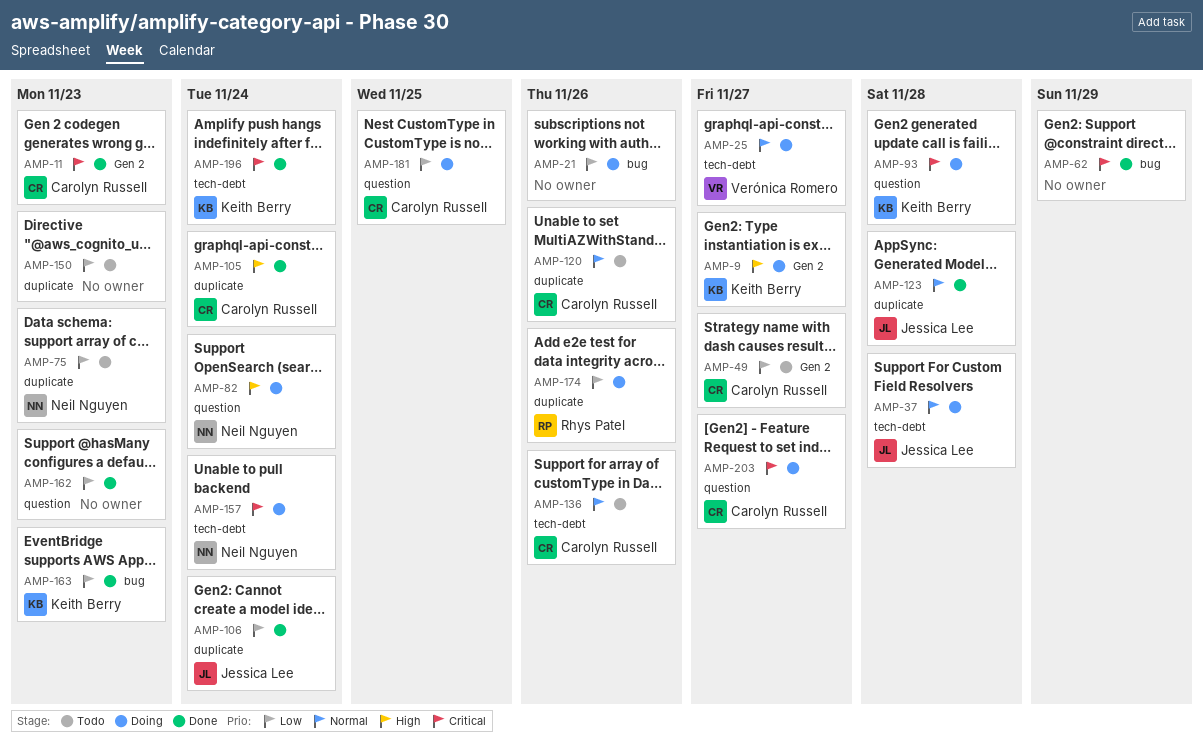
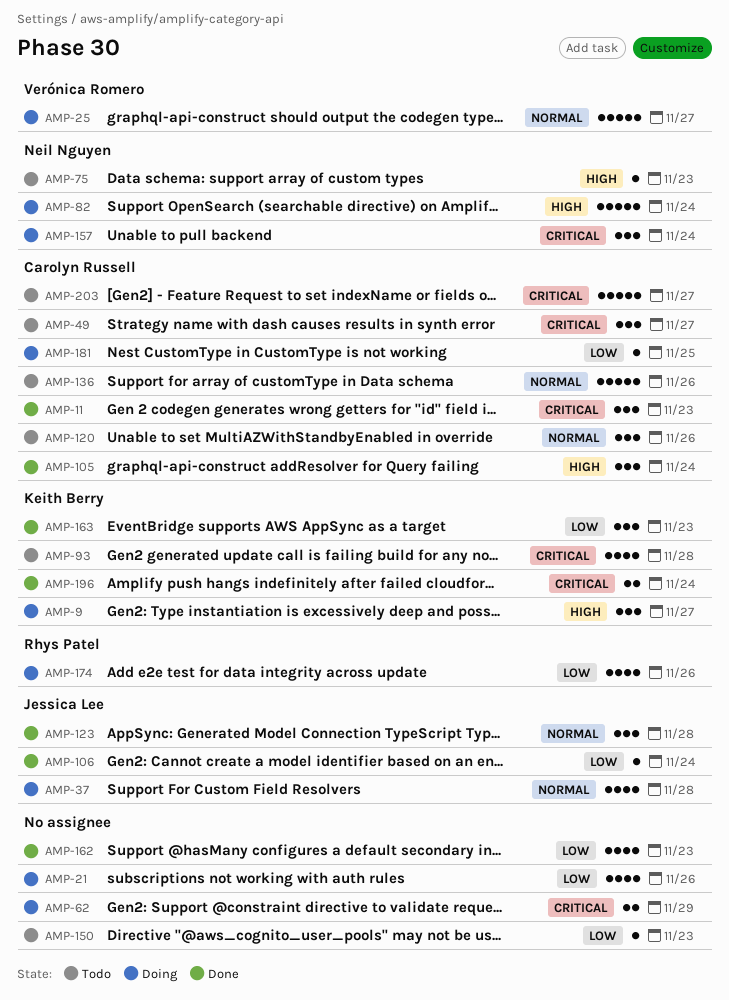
AMP-49, priority: Low -> Critical
AMP-62, status: Done -> Doing
AMP-75, priority: Low -> High
AMP-93, status: Doing -> Todo
AMP-203, status: Doing -> Todo

